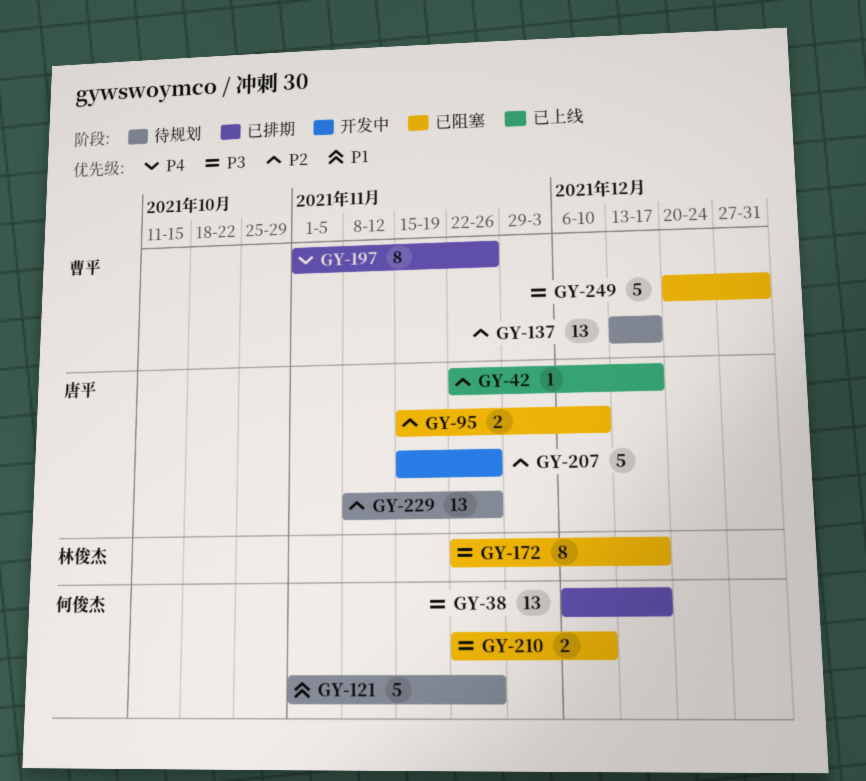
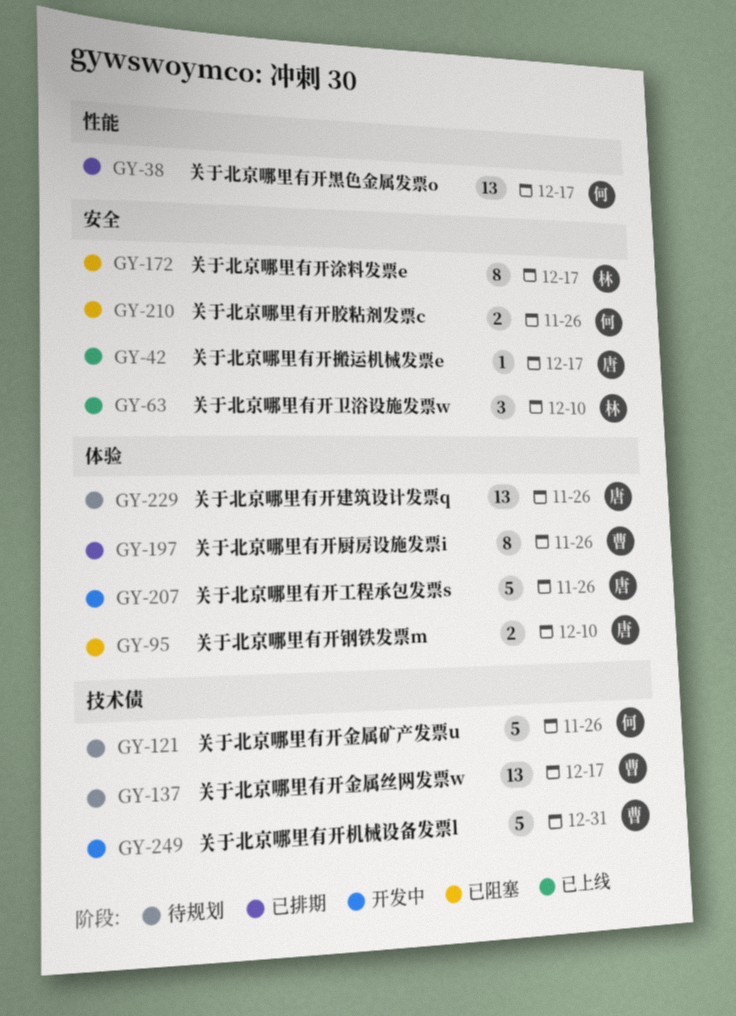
GY-63: none -> present
GY-210, due: Dec 10 -> Nov 26
GY-249, status: 已阻塞 -> 开发中

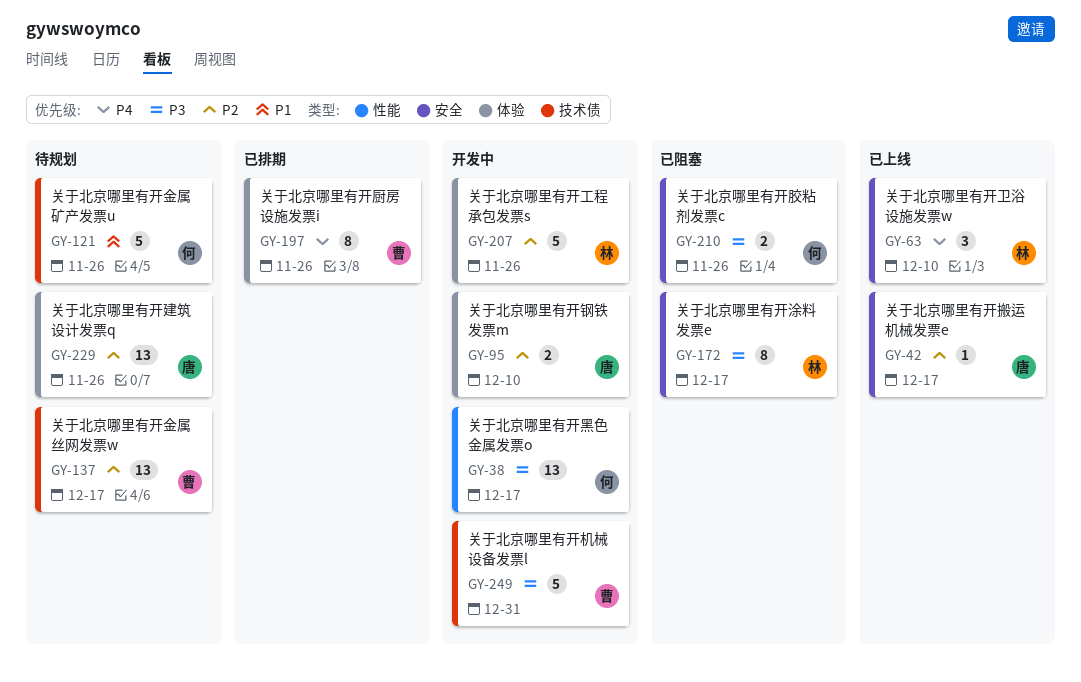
GY-38, status: 已排期 -> 开发中
GY-95, status: 已阻塞 -> 开发中
GY-207, owner: 唐 -> 林

